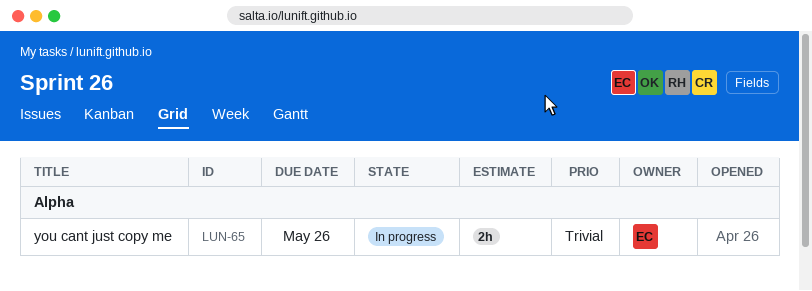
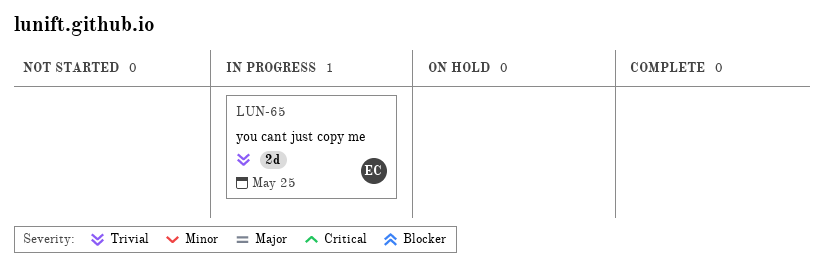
LUN-65, estimate: 2h -> 2d
LUN-65, due: May 26 -> May 25

